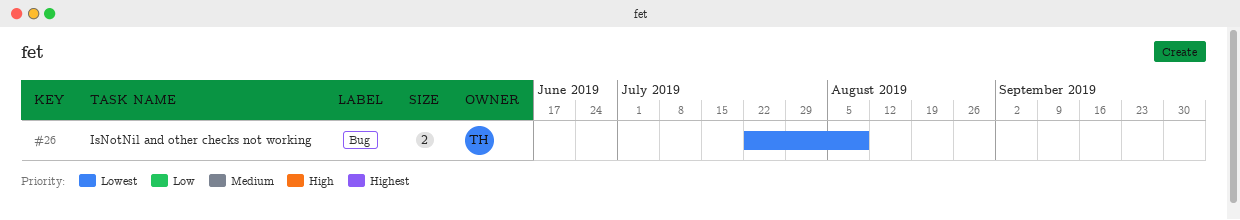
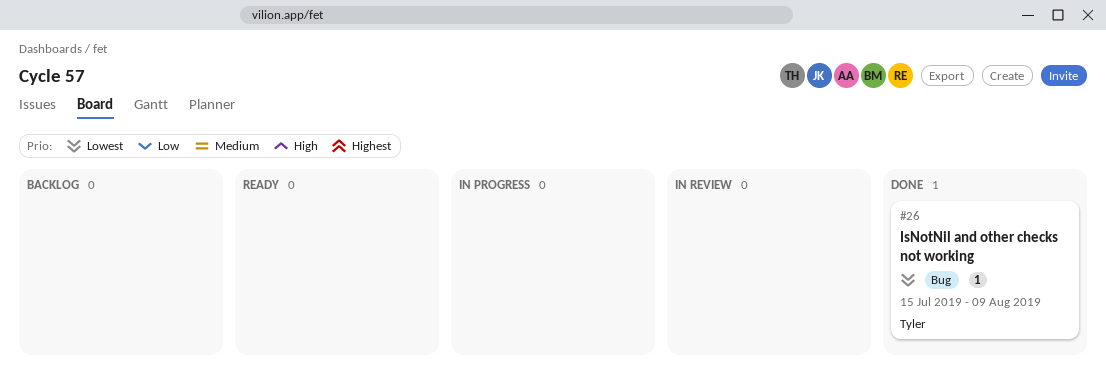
#26, estimate: 2 -> 1
#26, start: Jul 22 -> Jul 15

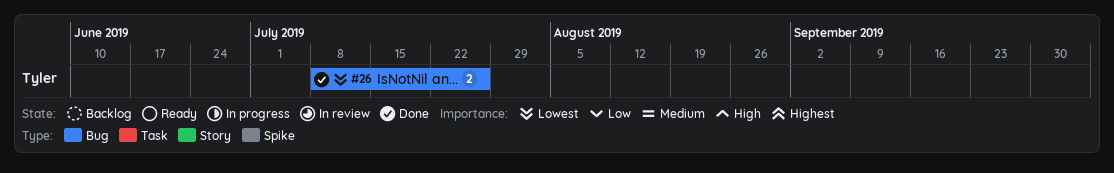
#26, estimate: 1 -> 2
#26, start: Jul 15 -> Jul 8
#26, due: Aug 9 -> Jul 26

